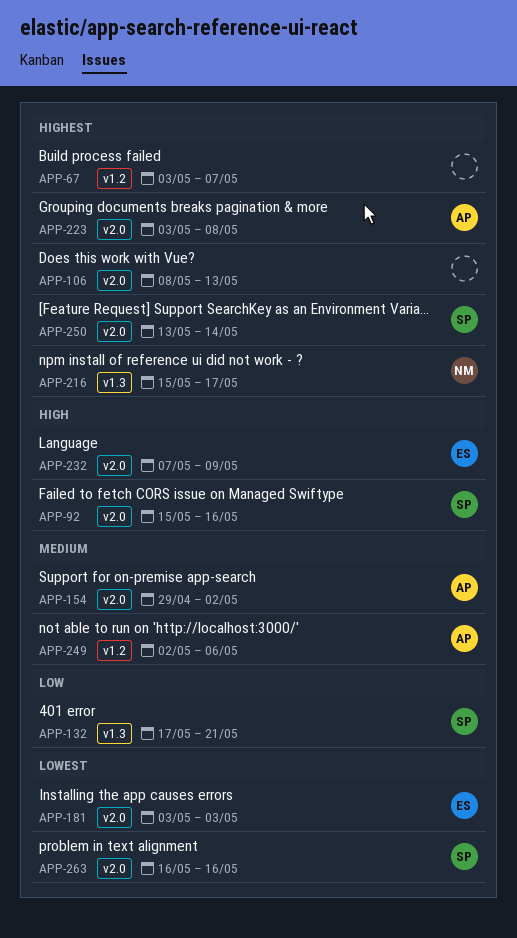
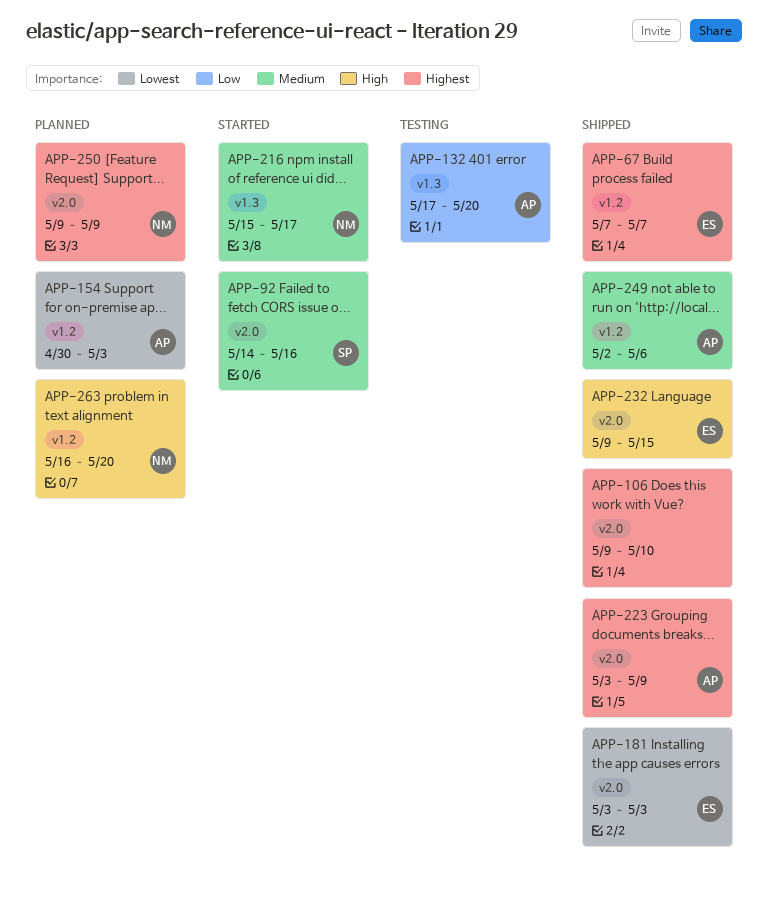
APP-67, owner: none -> ES
APP-67, start: May 3 -> May 7
APP-92, priority: High -> Medium
APP-92, start: May 15 -> May 14
APP-106, start: May 8 -> May 9
APP-106, due: May 13 -> May 10
APP-132, owner: SP -> AP
APP-132, due: May 21 -> May 20
APP-154, priority: Medium -> Lowest
APP-154, label: v2.0 -> v1.2
APP-154, start: Apr 29 -> Apr 30
APP-154, due: May 2 -> May 3
APP-216, priority: Highest -> Medium
APP-223, due: May 8 -> May 9
APP-232, start: May 7 -> May 9
APP-232, due: May 9 -> May 15
APP-250, owner: SP -> NM
APP-250, start: May 13 -> May 9
APP-250, due: May 14 -> May 9
APP-263, owner: SP -> NM
APP-263, priority: Lowest -> High
APP-263, label: v2.0 -> v1.2
APP-263, due: May 16 -> May 20

